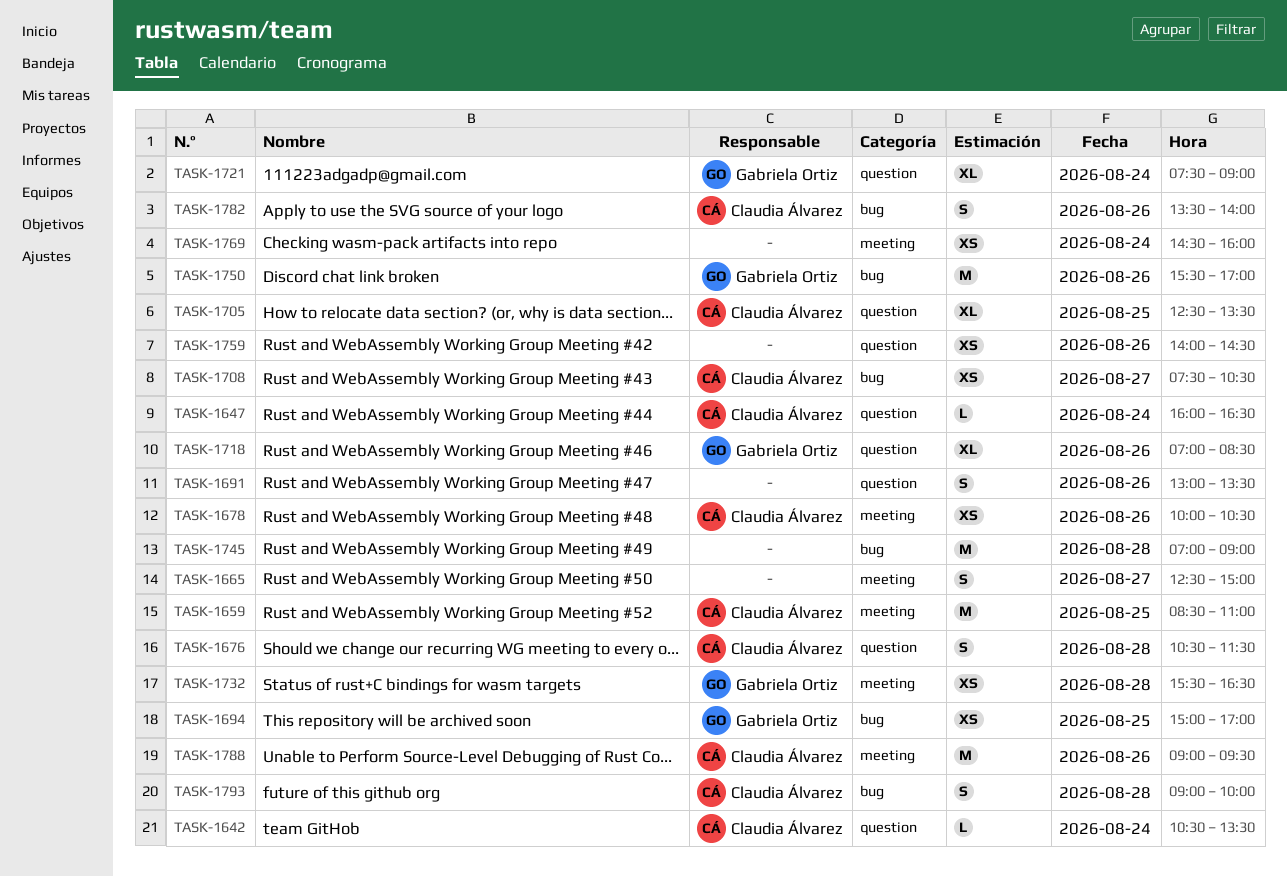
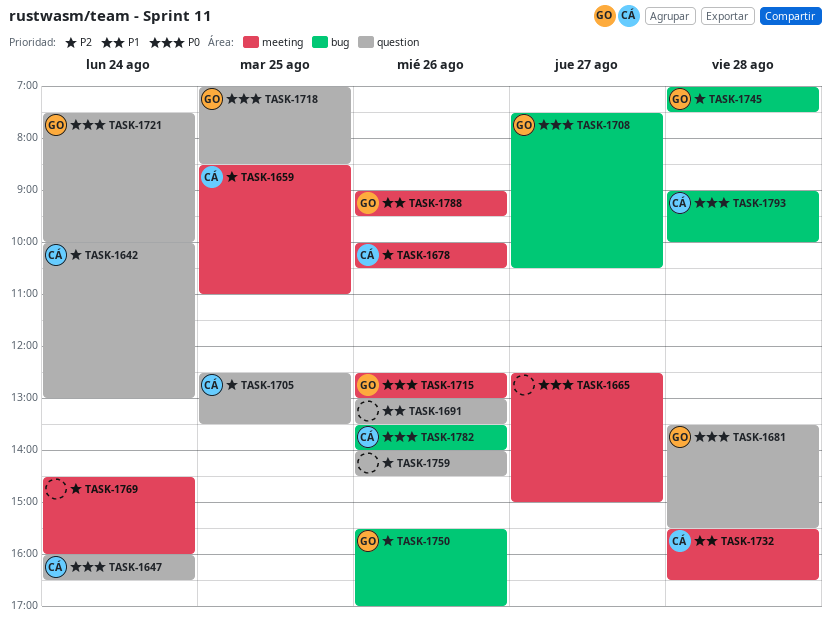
TASK-1642, begins: 10:30 -> 10:00
TASK-1642, ends: 13:30 -> 13:00
TASK-1676: present -> none
TASK-1681: none -> present
TASK-1694: present -> none
TASK-1708, owner: Claudia Álvarez -> Gabriela Ortiz
TASK-1715: none -> present
TASK-1718, day: Aug 26 -> Aug 25
TASK-1721, ends: 09:00 -> 10:00
TASK-1732, owner: Gabriela Ortiz -> Claudia Álvarez
TASK-1745, owner: none -> Gabriela Ortiz
TASK-1745, ends: 09:00 -> 07:30
TASK-1788, owner: Claudia Álvarez -> Gabriela Ortiz

